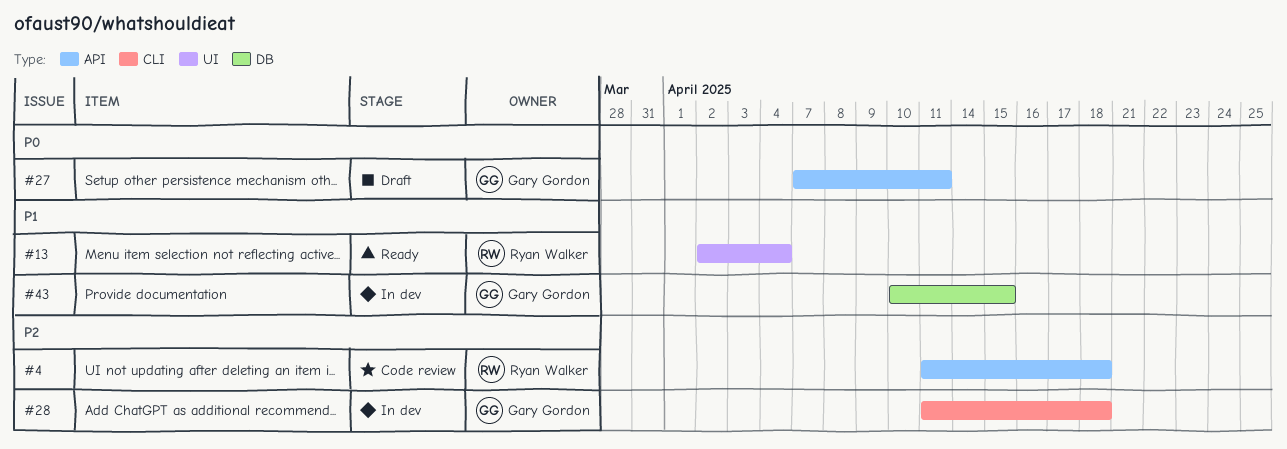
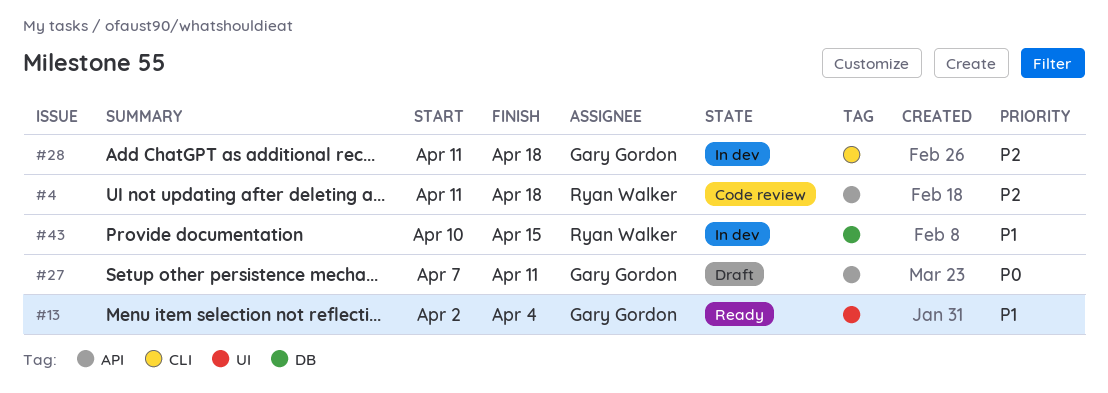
#13, owner: Ryan Walker -> Gary Gordon
#43, owner: Gary Gordon -> Ryan Walker

